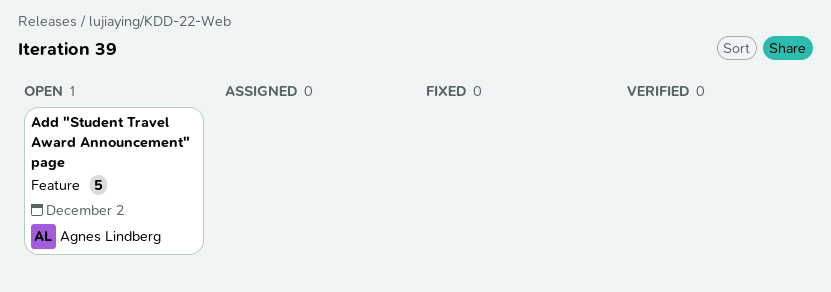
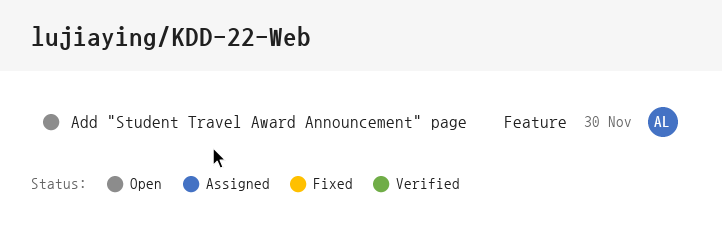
Add "Student Travel Award Announcement" page, day: Dec 2 -> Nov 30

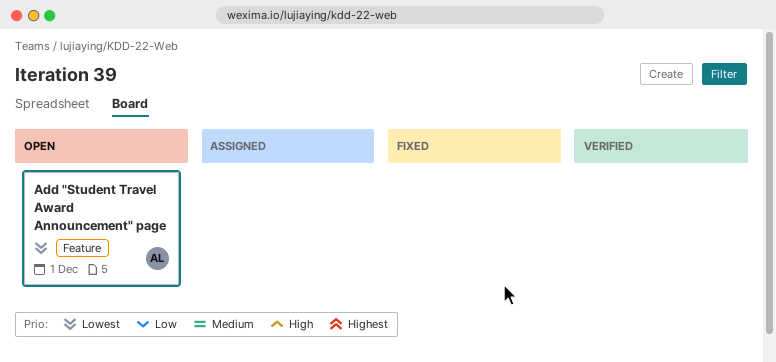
Add "Student Travel Award Announcement" page, day: Nov 30 -> Dec 1

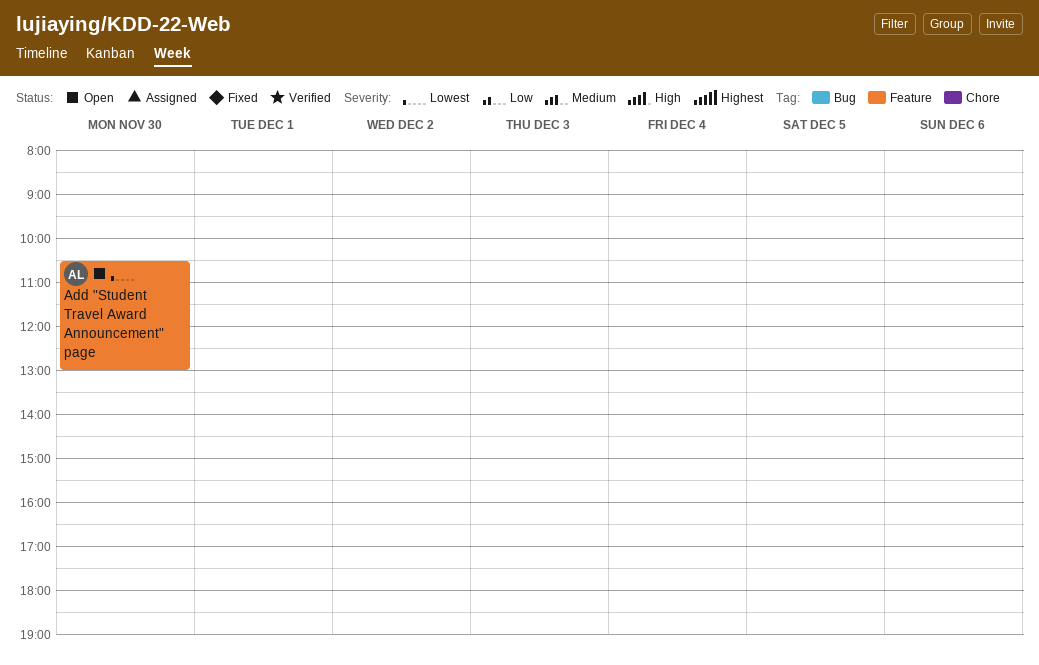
Add "Student Travel Award Announcement" page, day: Dec 1 -> Nov 30

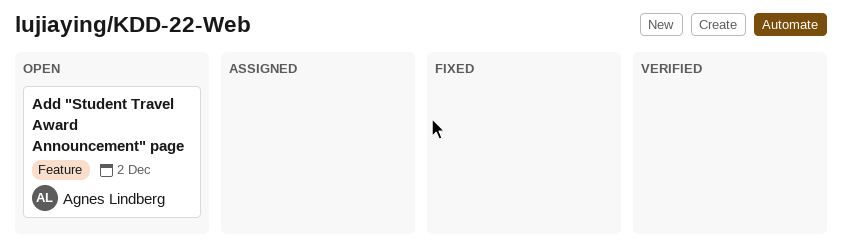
Add "Student Travel Award Announcement" page, day: Nov 30 -> Dec 2

